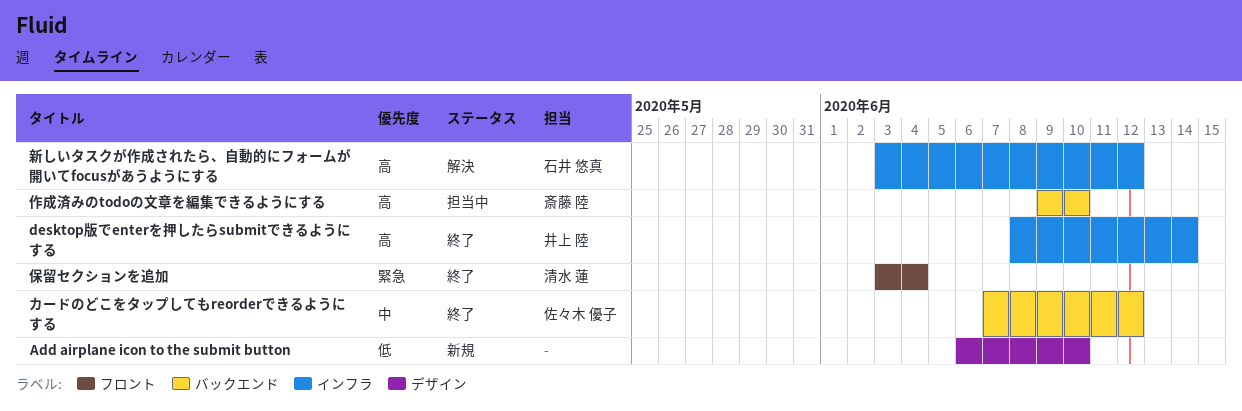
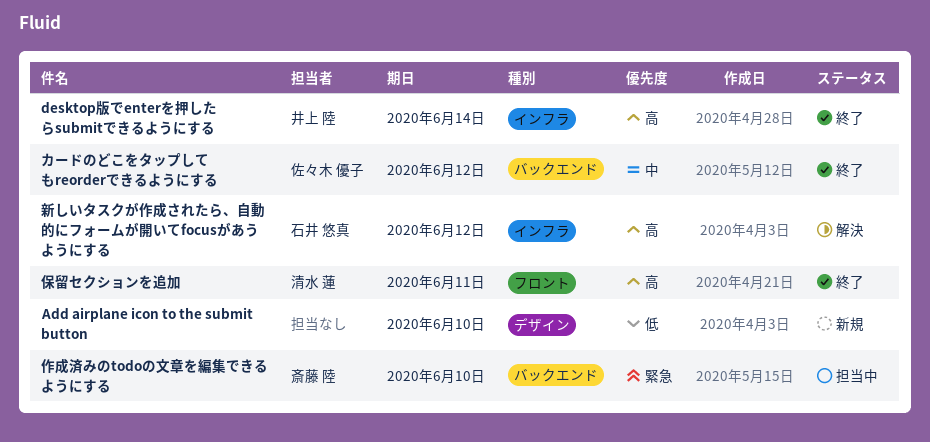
作成済みのtodoの文章を編集できるようにする, priority: 高 -> 緊急
保留セクションを追加, priority: 緊急 -> 高
保留セクションを追加, due: Jun 4 -> Jun 11

